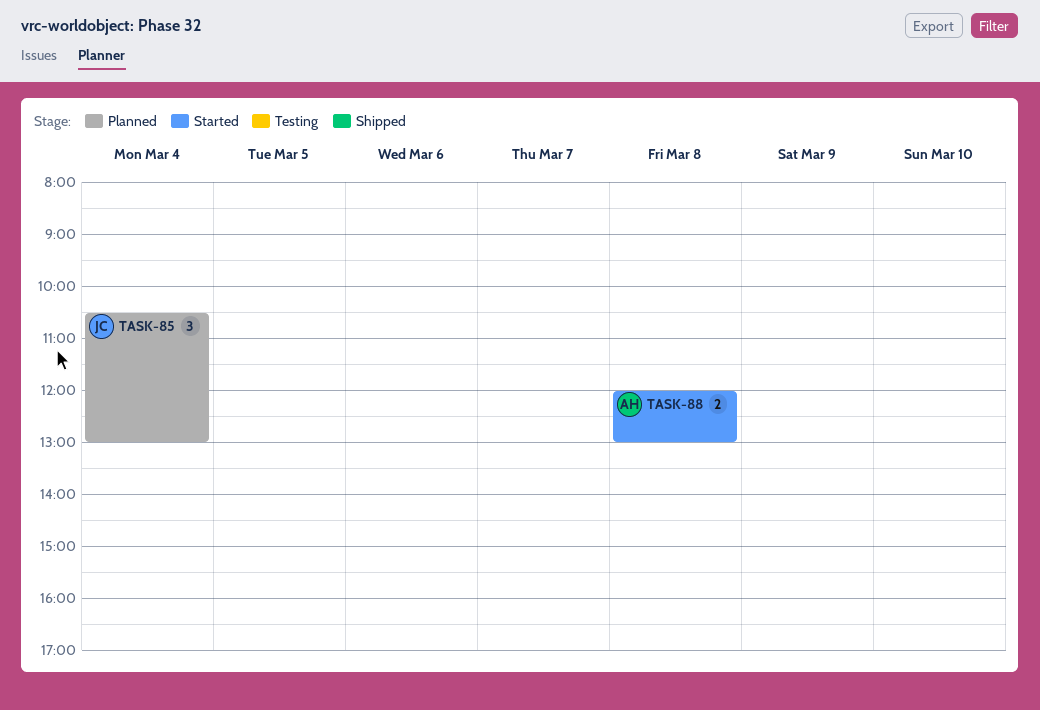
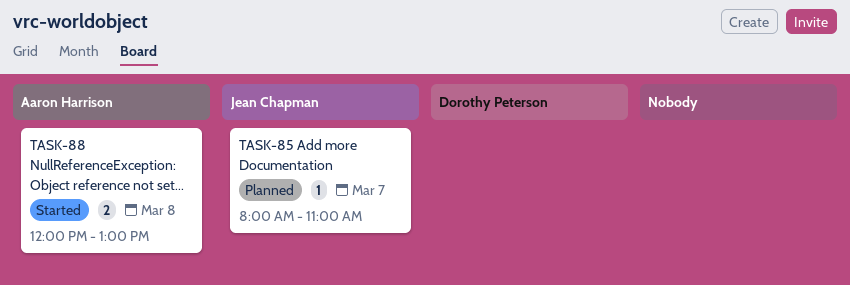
TASK-85, estimate: 3 -> 1
TASK-85, day: Mar 4 -> Mar 7
TASK-85, begins: 10:30 -> 08:00
TASK-85, ends: 13:00 -> 11:00

